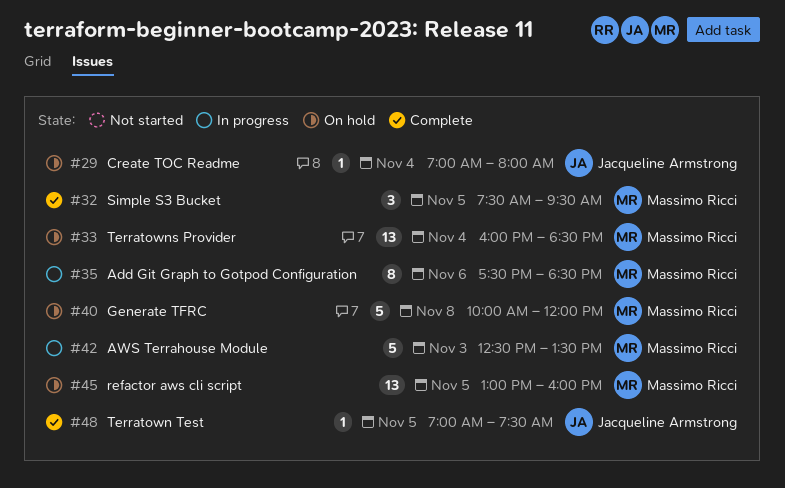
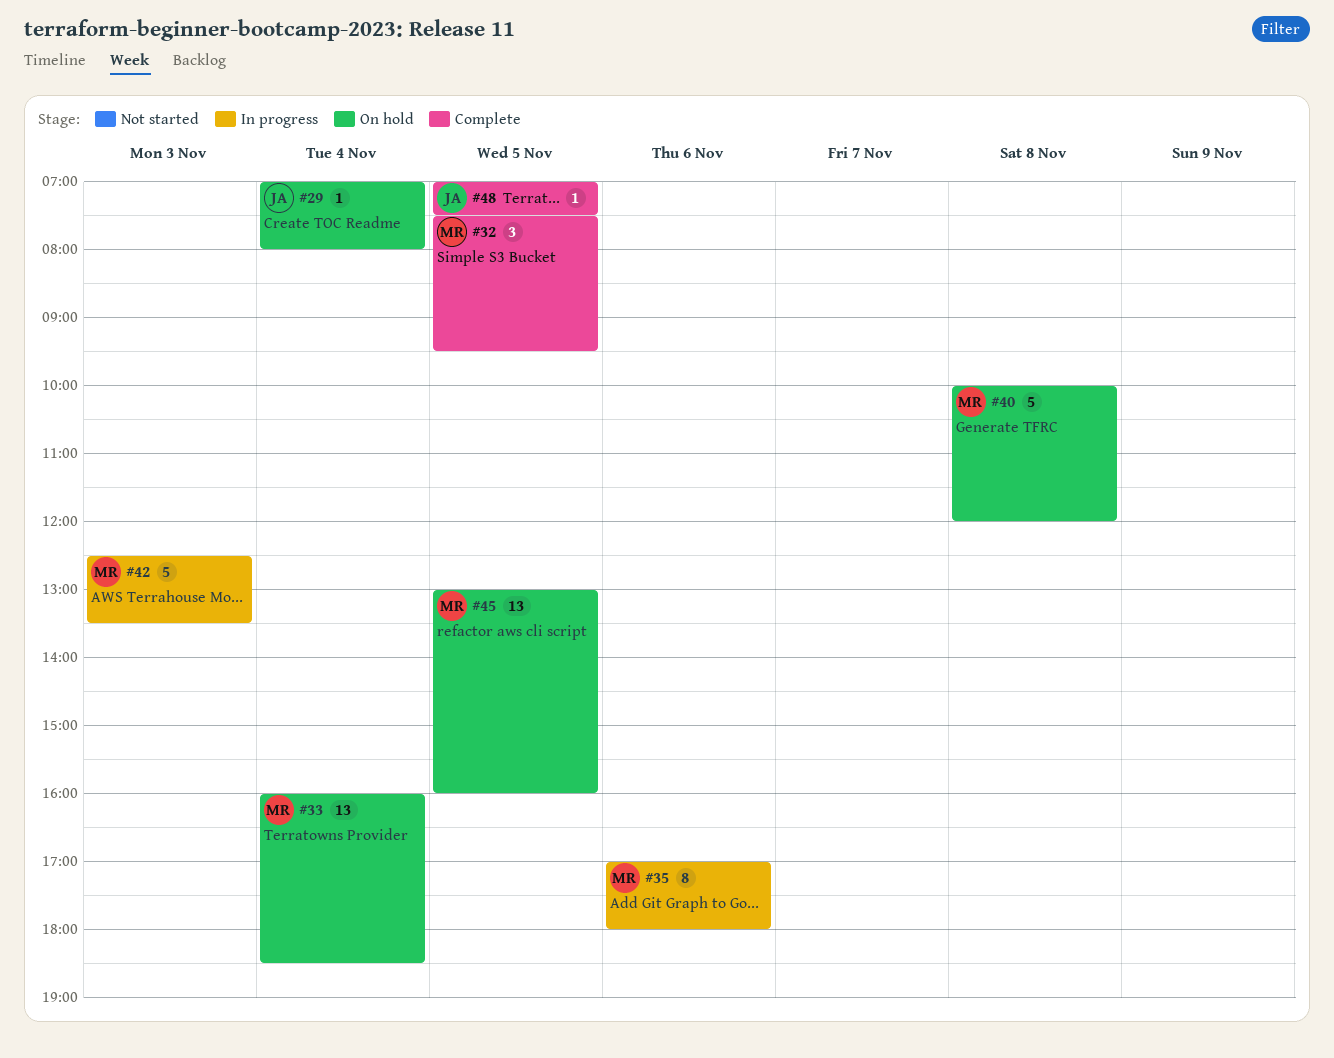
#35, begins: 17:30 -> 17:00
#35, ends: 18:30 -> 18:00

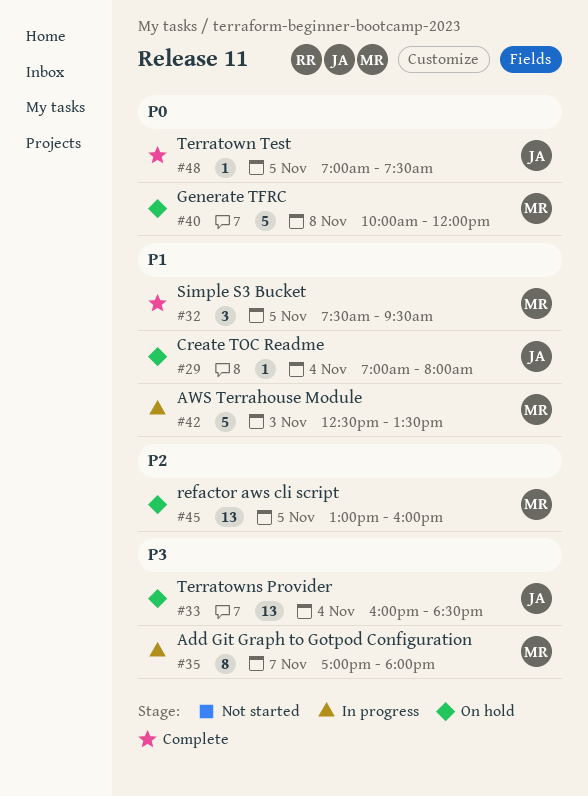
#33, owner: MR -> JA
#35, day: Nov 6 -> Nov 7

